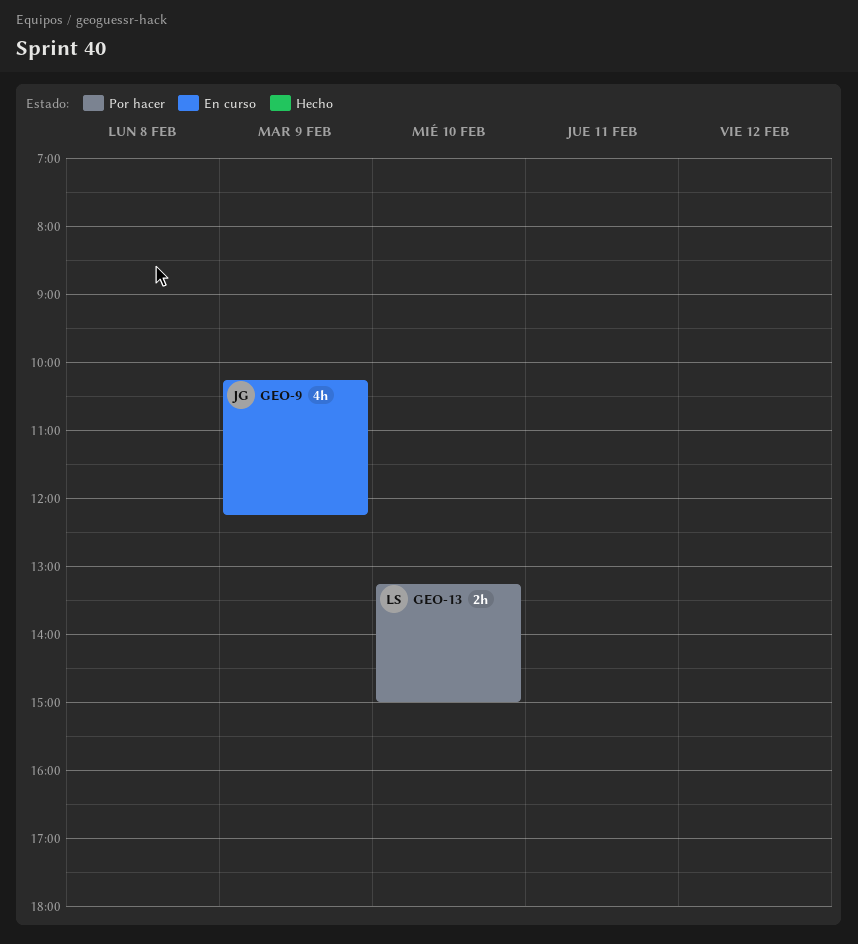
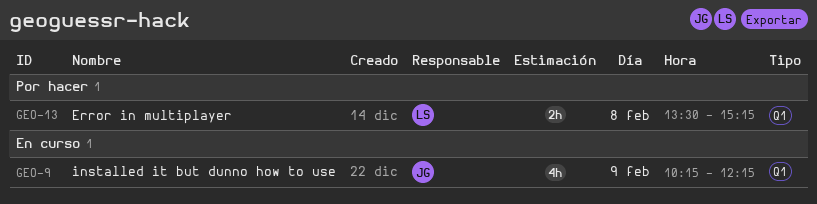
GEO-13, day: Feb 10 -> Feb 8
GEO-13, begins: 13:15 -> 13:30
GEO-13, ends: 15:00 -> 15:15

